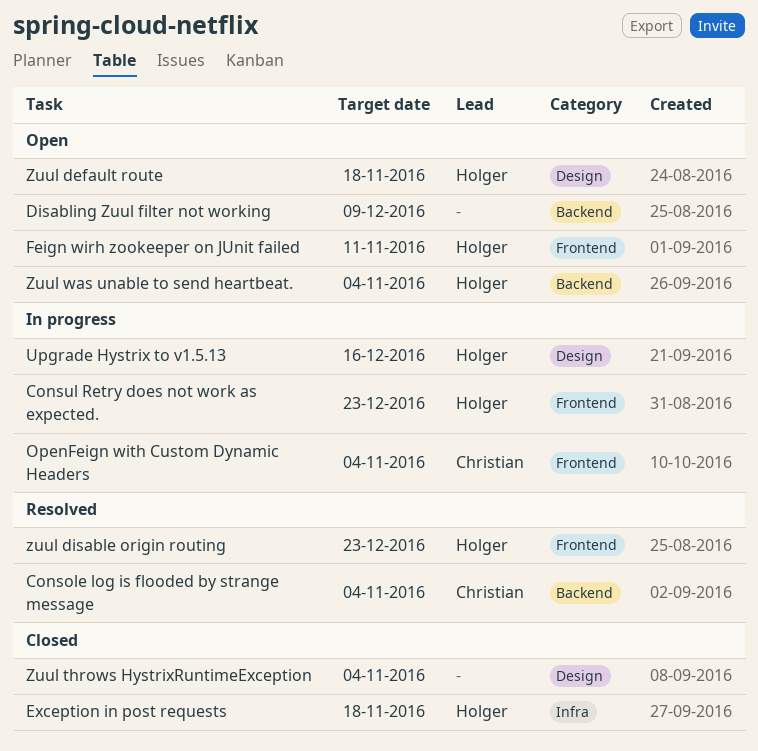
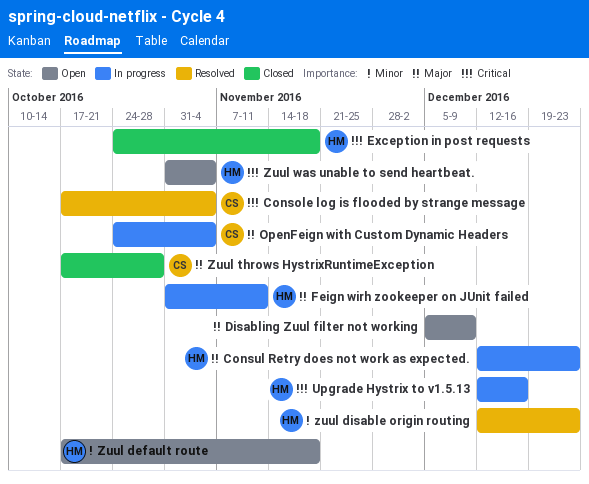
Feign wirh zookeeper on JUnit failed, status: Open -> In progress
Zuul throws HystrixRuntimeException, owner: none -> Christian
Zuul throws HystrixRuntimeException, due: Nov 4 -> Oct 28

